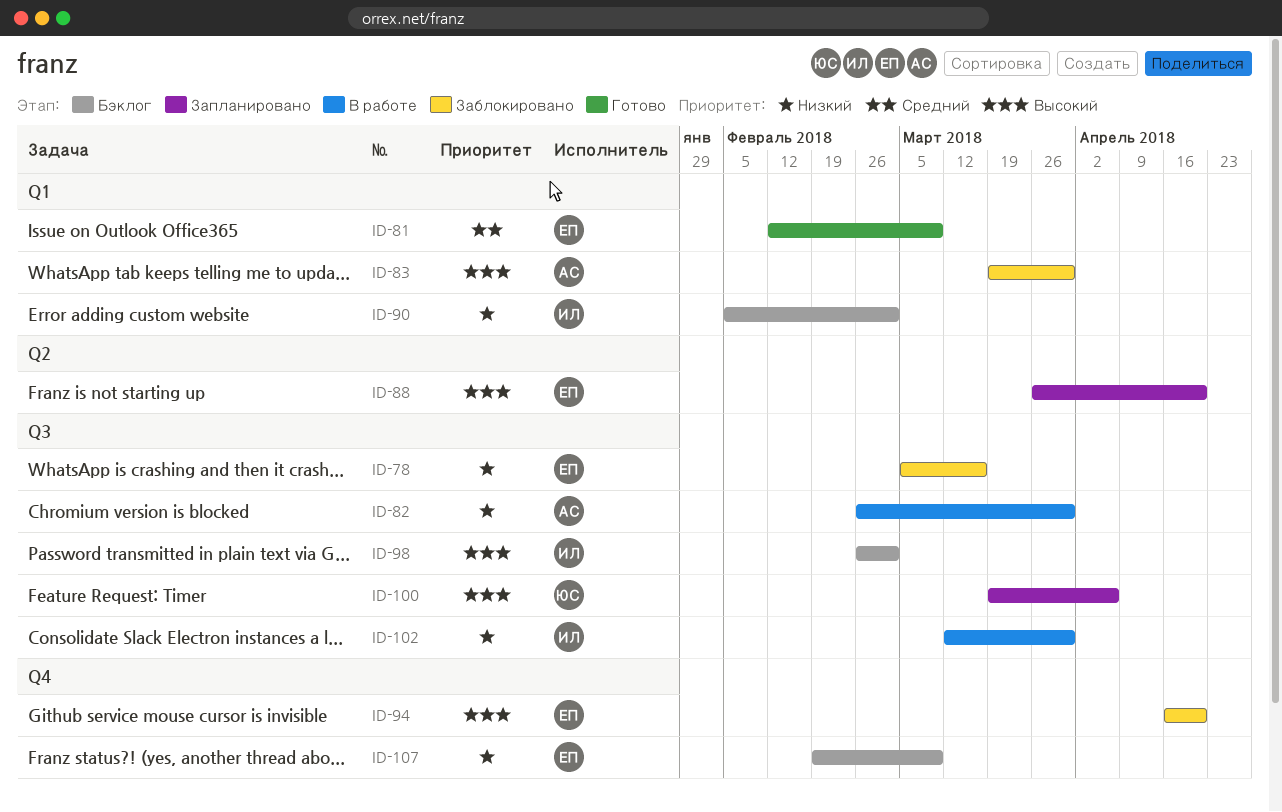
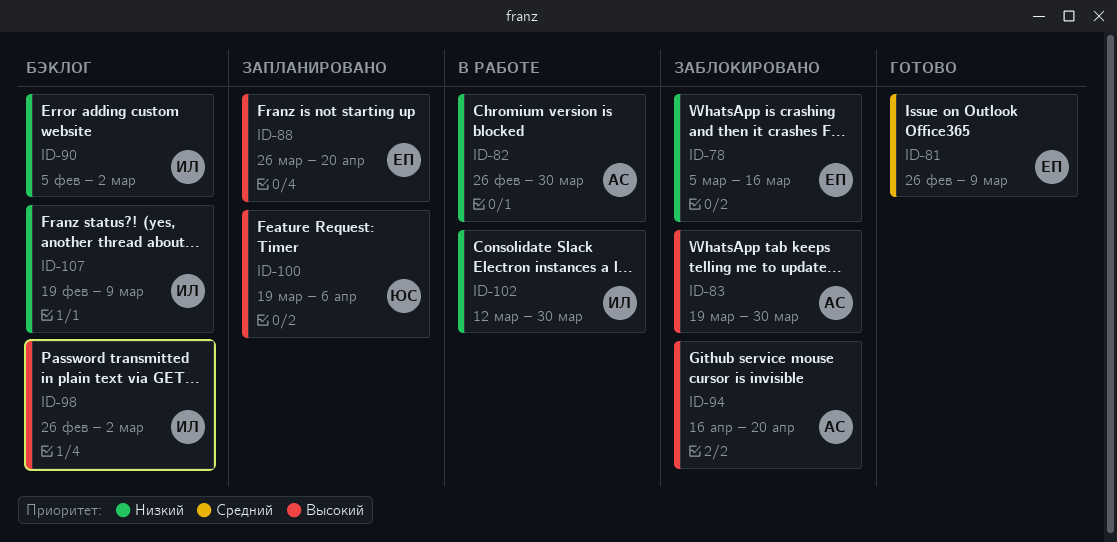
ID-81, start: Feb 12 -> Feb 26
ID-94, owner: ЕП -> АС
ID-107, owner: ЕП -> ИЛ

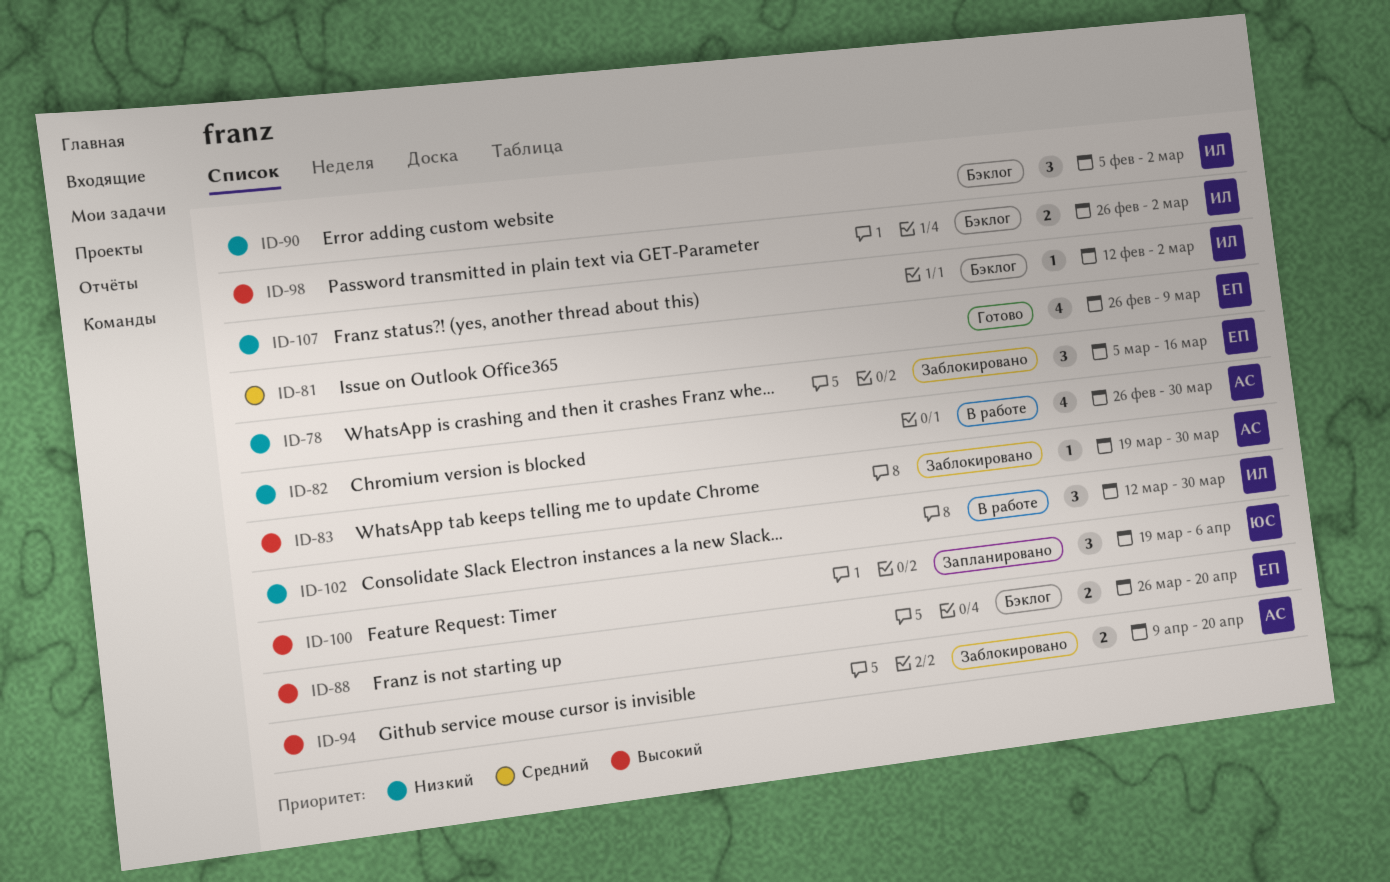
ID-88, status: Запланировано -> Бэклог
ID-94, start: Apr 16 -> Apr 9
ID-107, start: Feb 19 -> Feb 12
ID-107, due: Mar 9 -> Mar 2

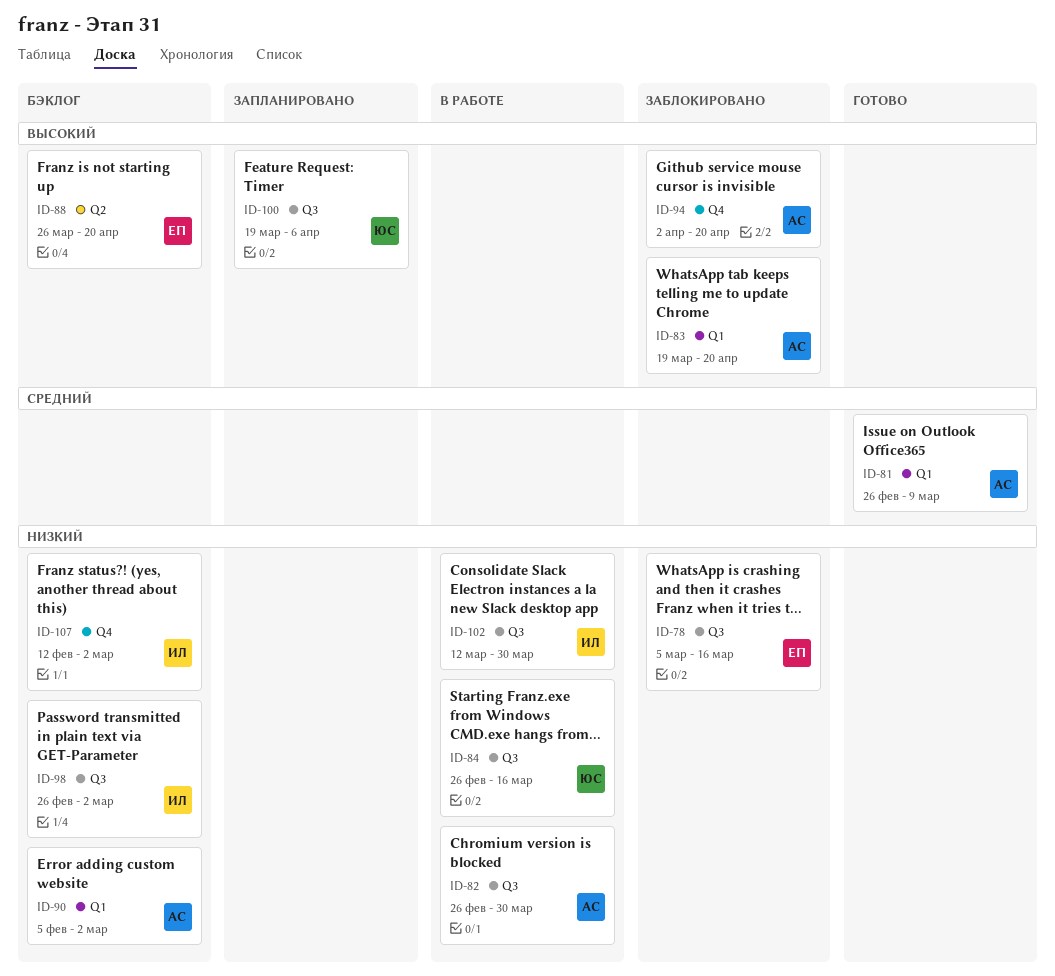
ID-81, owner: ЕП -> АС
ID-83, due: Mar 30 -> Apr 20
ID-84: none -> present
ID-90, owner: ИЛ -> АС
ID-94, start: Apr 9 -> Apr 2
ID-98, priority: Высокий -> Низкий

